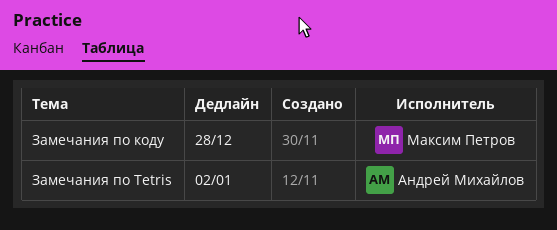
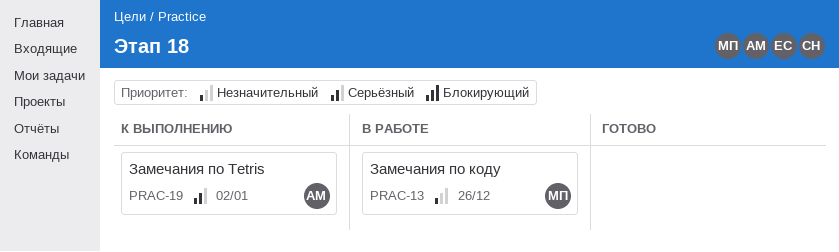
Замечания по коду, due: Dec 28 -> Dec 26

